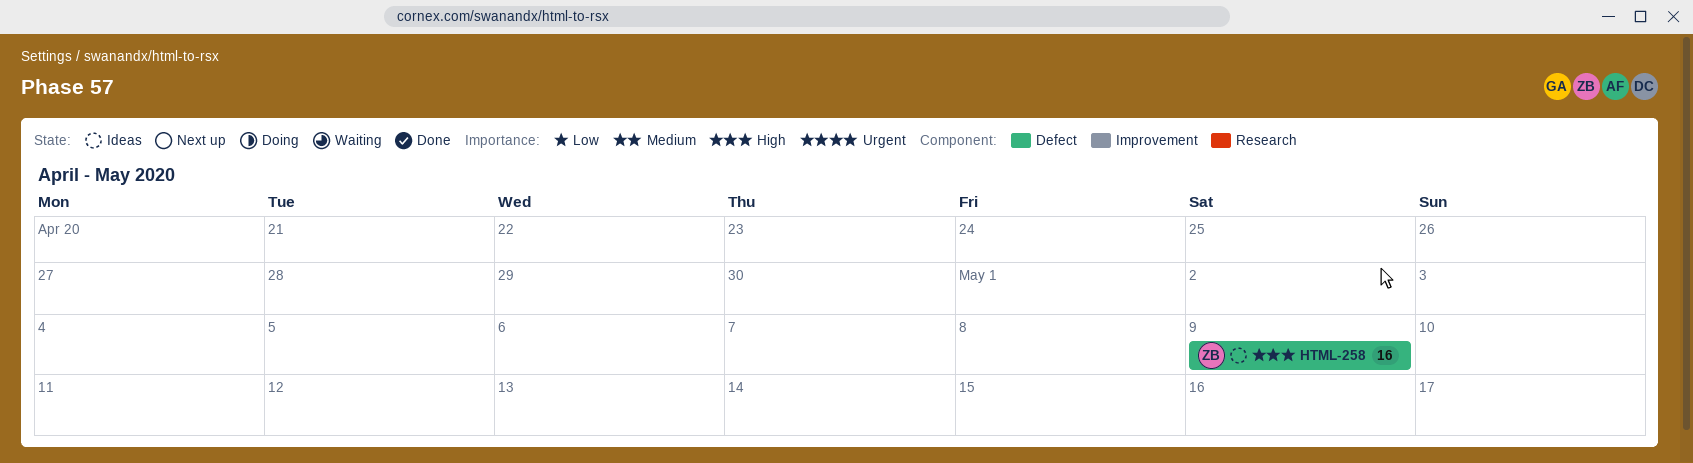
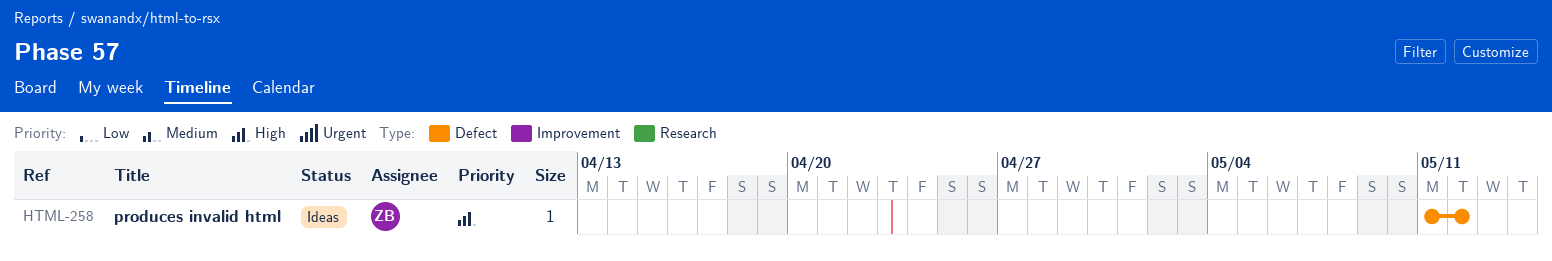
HTML-258, estimate: 16 -> 1
HTML-258, start: May 9 -> May 11
HTML-258, due: May 9 -> May 12

